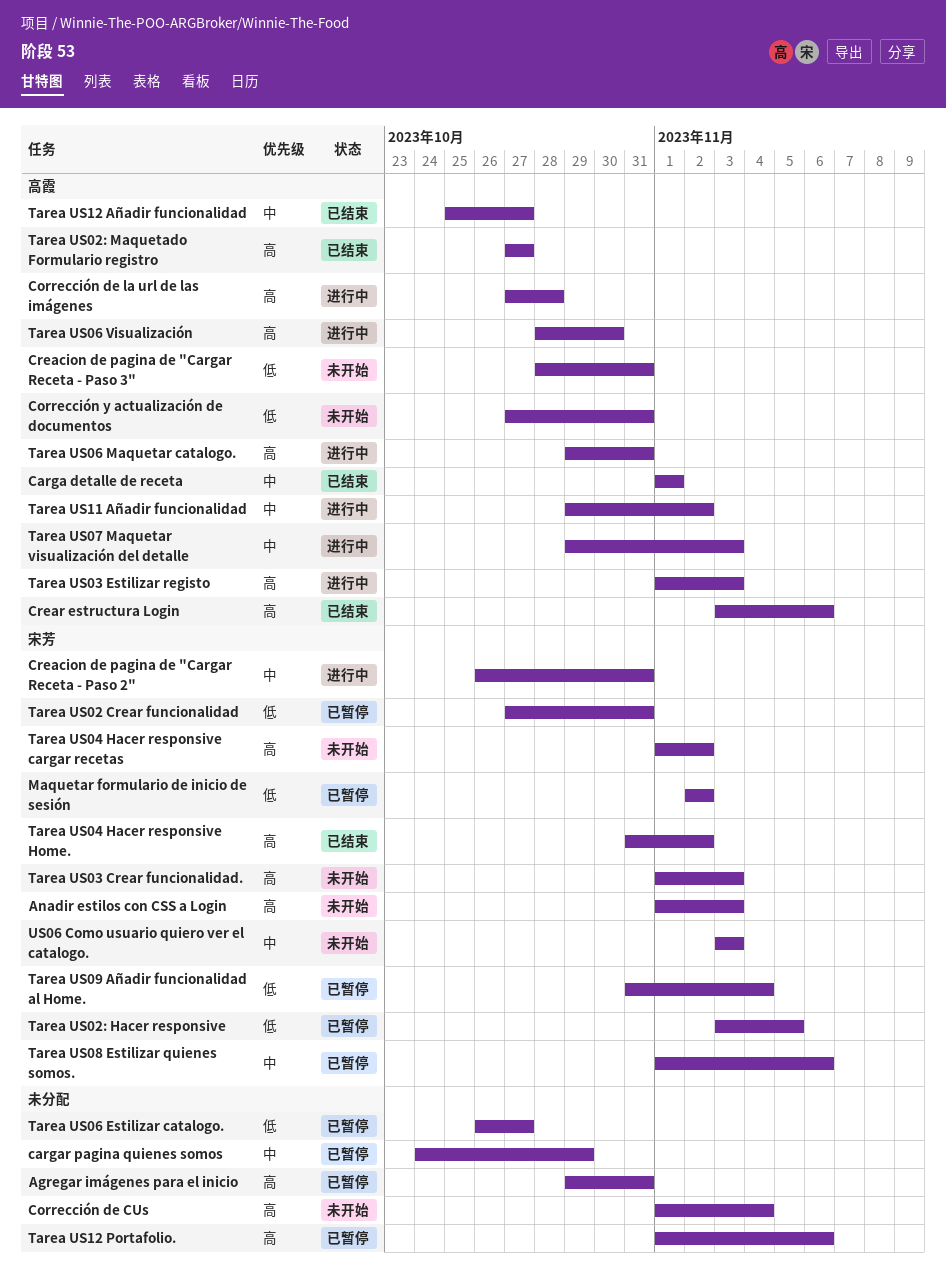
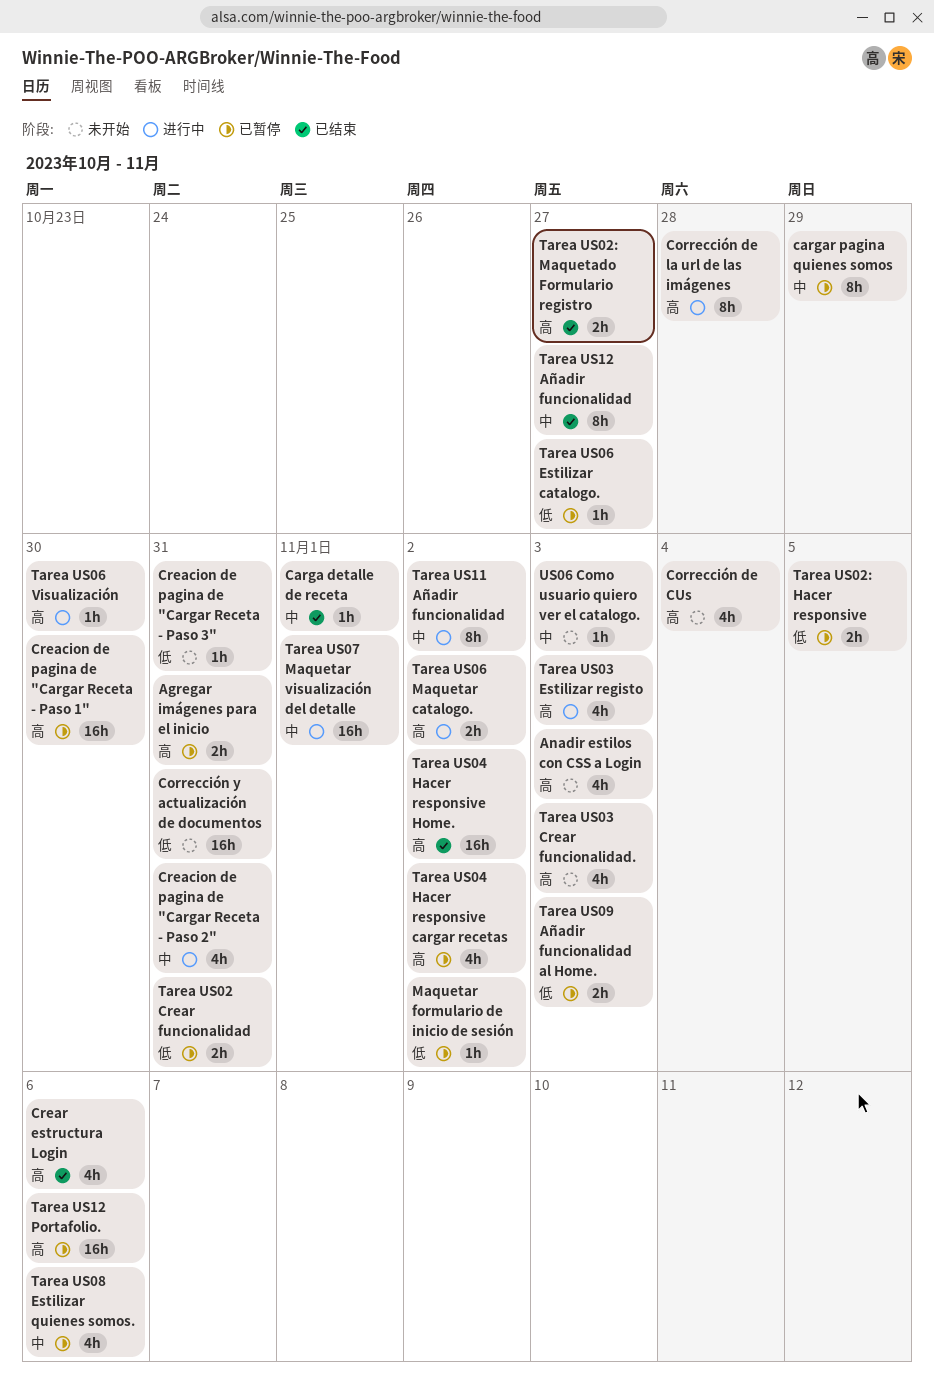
Creacion de pagina de "Cargar Receta - Paso 1": none -> present
Tarea US04 Hacer responsive cargar recetas, status: 未开始 -> 已暂停
Tarea US06 Maquetar catalogo., due: Oct 31 -> Nov 2
Tarea US07 Maquetar visualización del detalle, due: Nov 3 -> Nov 1
Tarea US09 Añadir funcionalidad al Home., due: Nov 4 -> Nov 3

